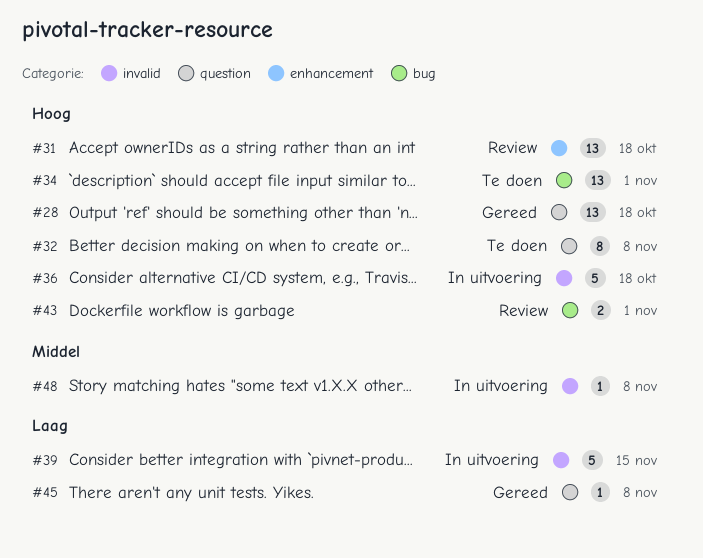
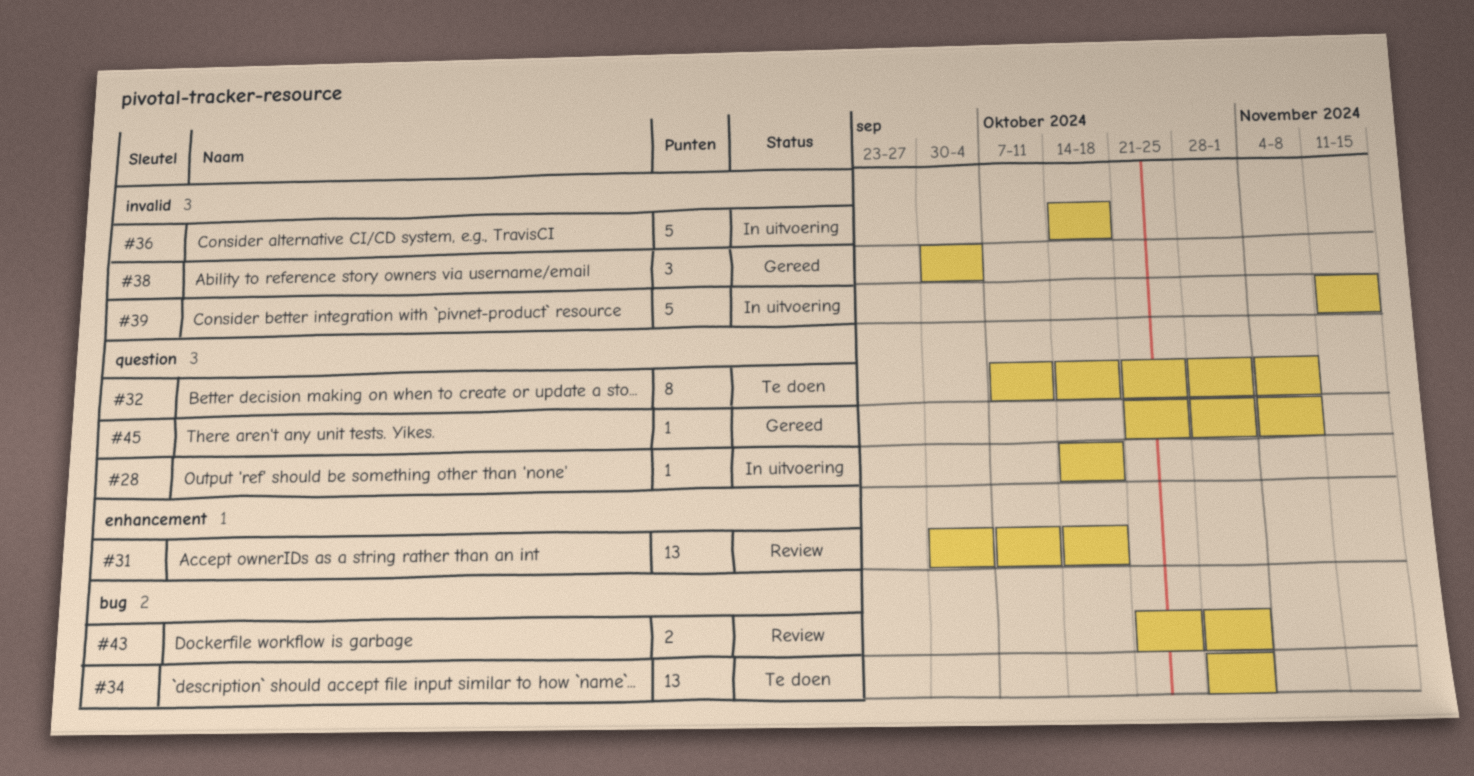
#28, status: Gereed -> In uitvoering
#28, estimate: 13 -> 1
#38: none -> present
#48: present -> none

